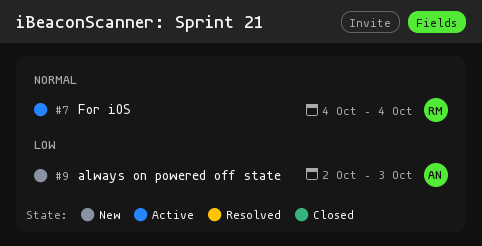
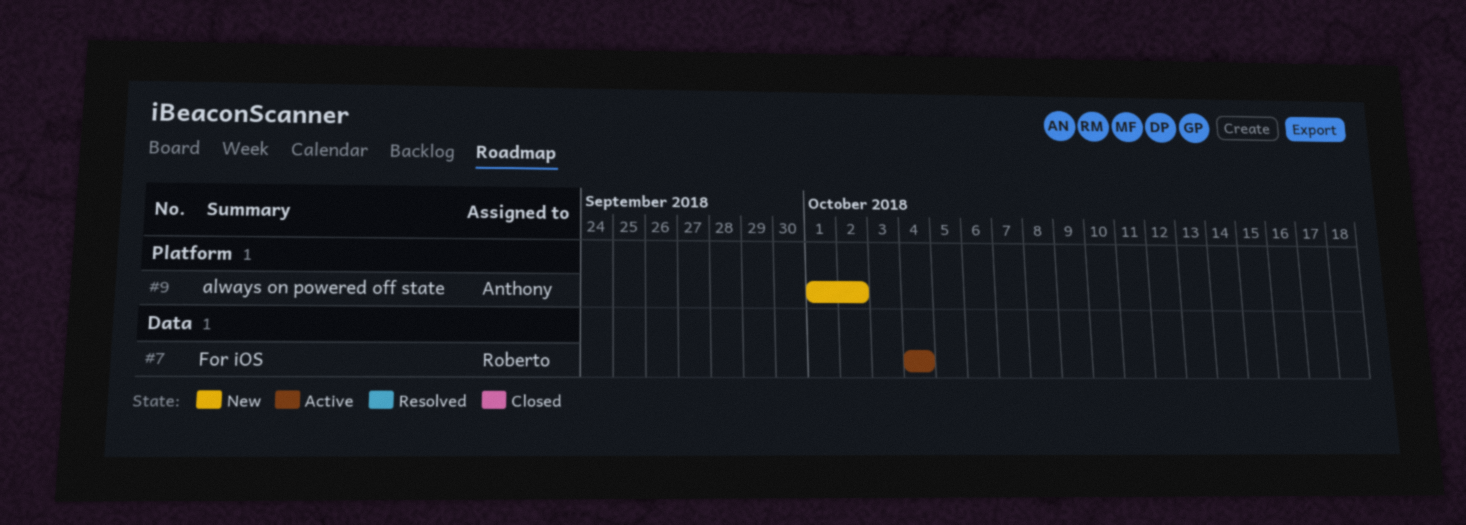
#9, start: Oct 2 -> Oct 1
#9, due: Oct 3 -> Oct 2

